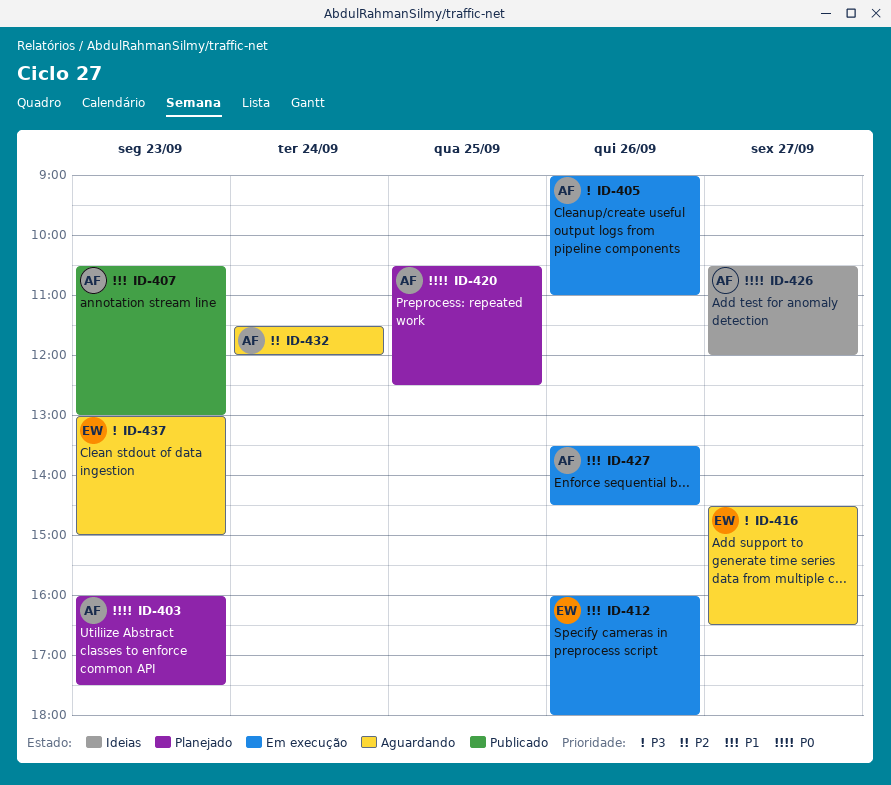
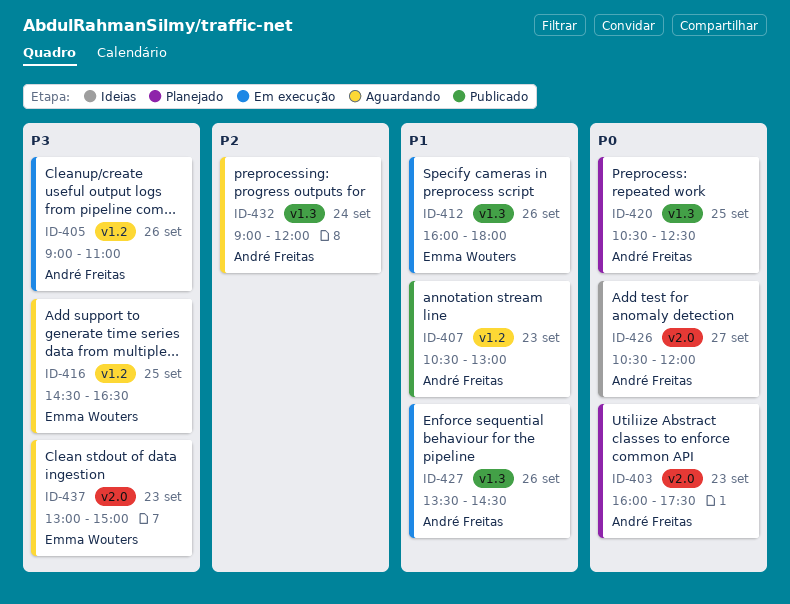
ID-416, day: Sep 27 -> Sep 25
ID-432, begins: 11:30 -> 09:00

